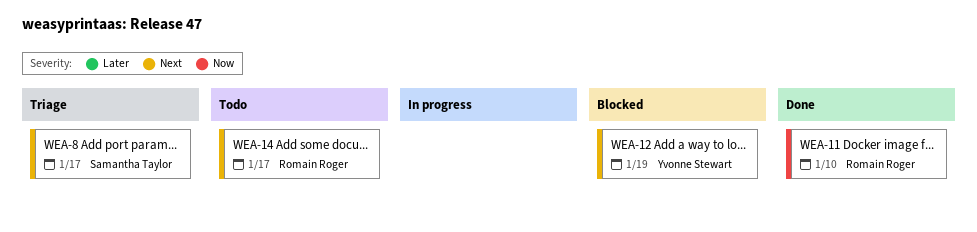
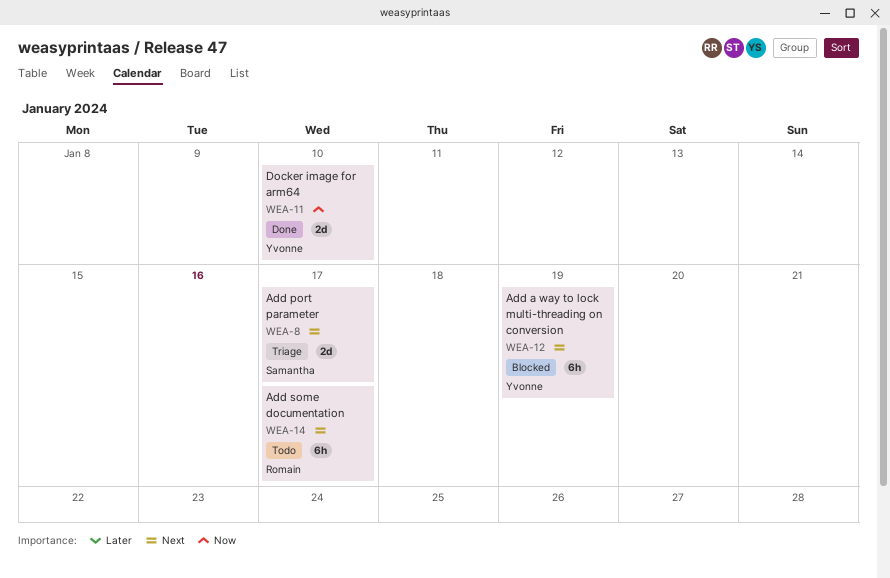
WEA-11, owner: Romain Roger -> Yvonne Stewart

